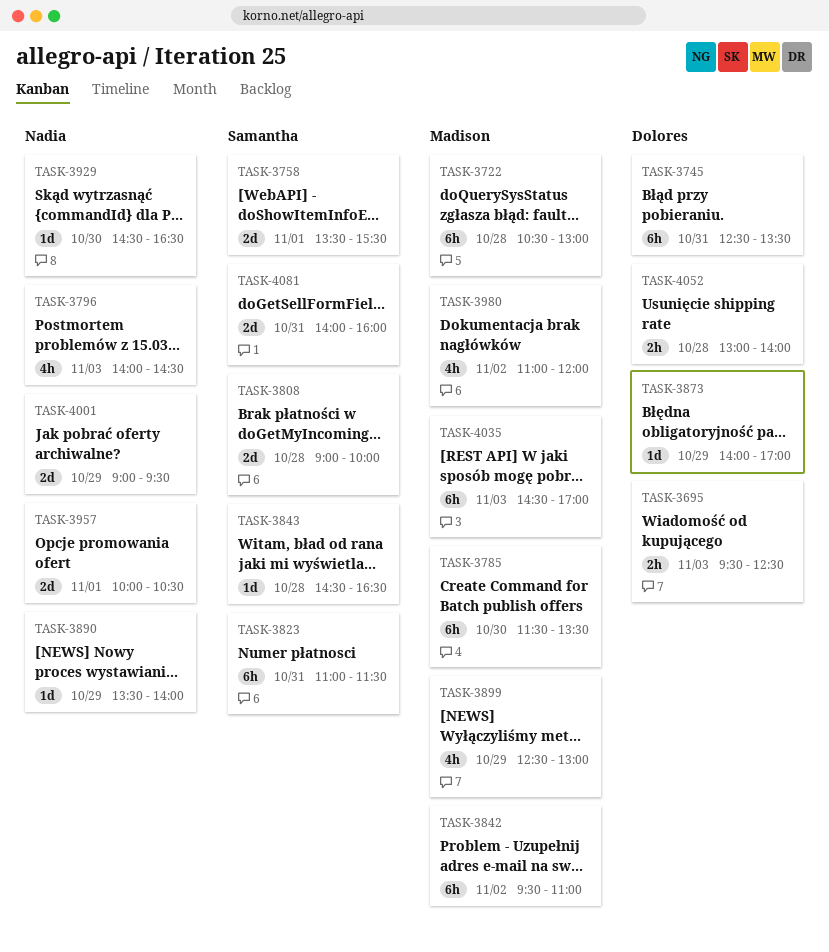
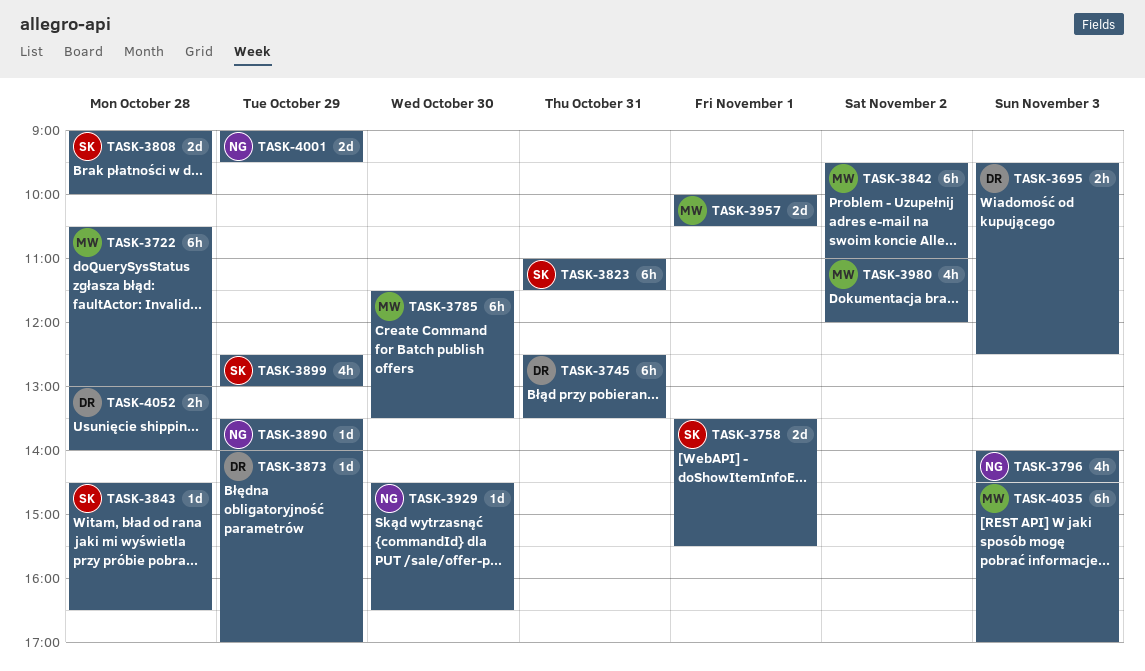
TASK-3899, owner: Madison -> Samantha
TASK-3957, owner: Nadia -> Madison
TASK-4081: present -> none

